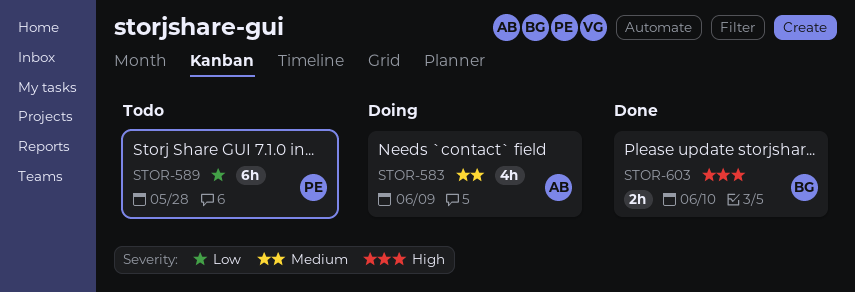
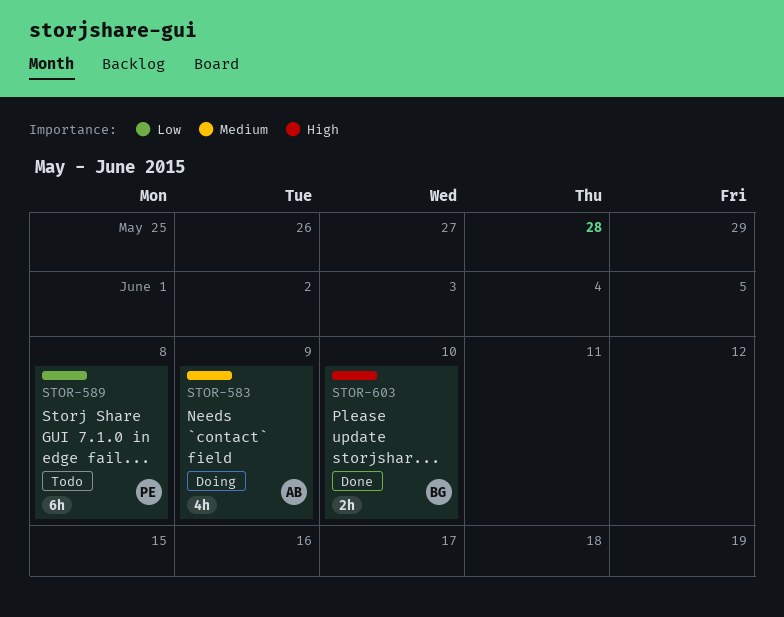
STOR-589, due: May 28 -> Jun 8

